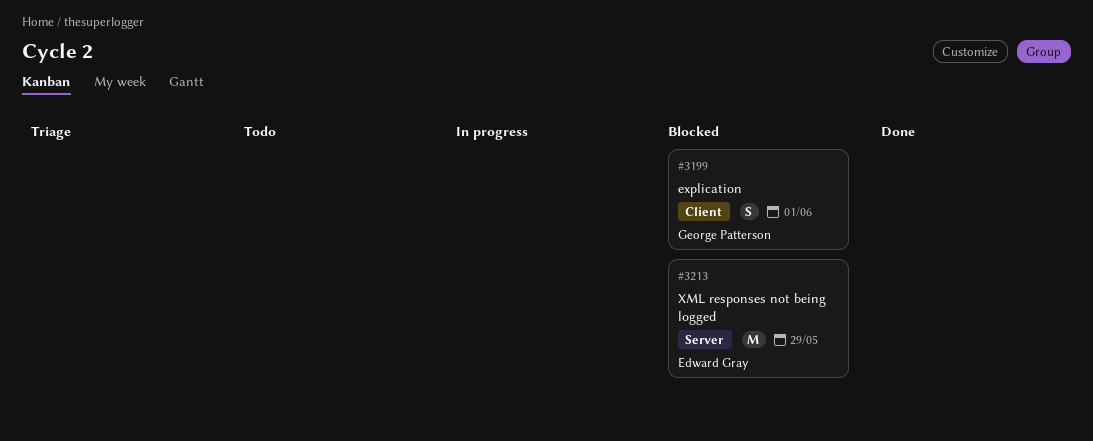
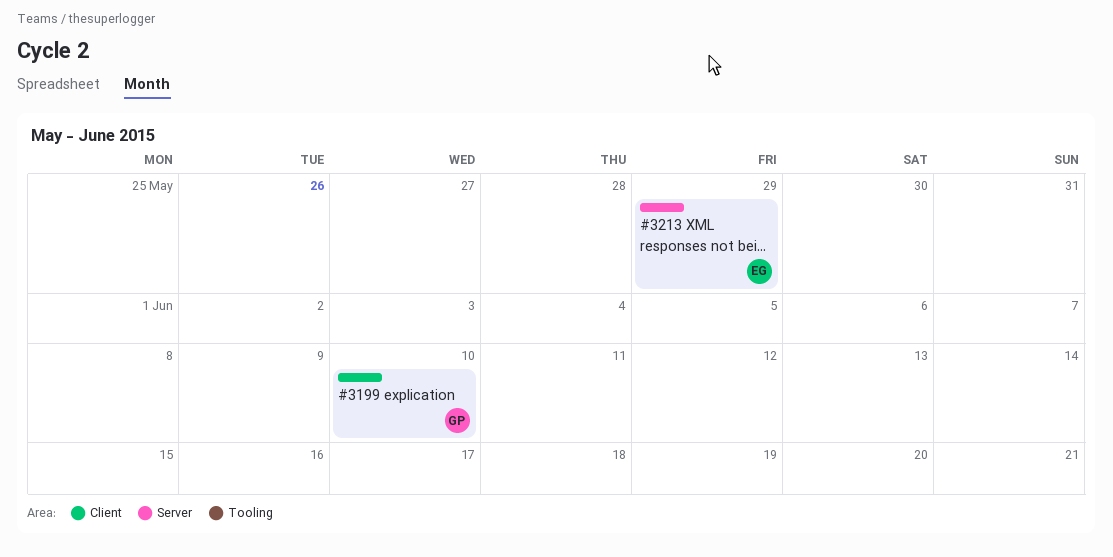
#3199, due: Jun 1 -> Jun 10

